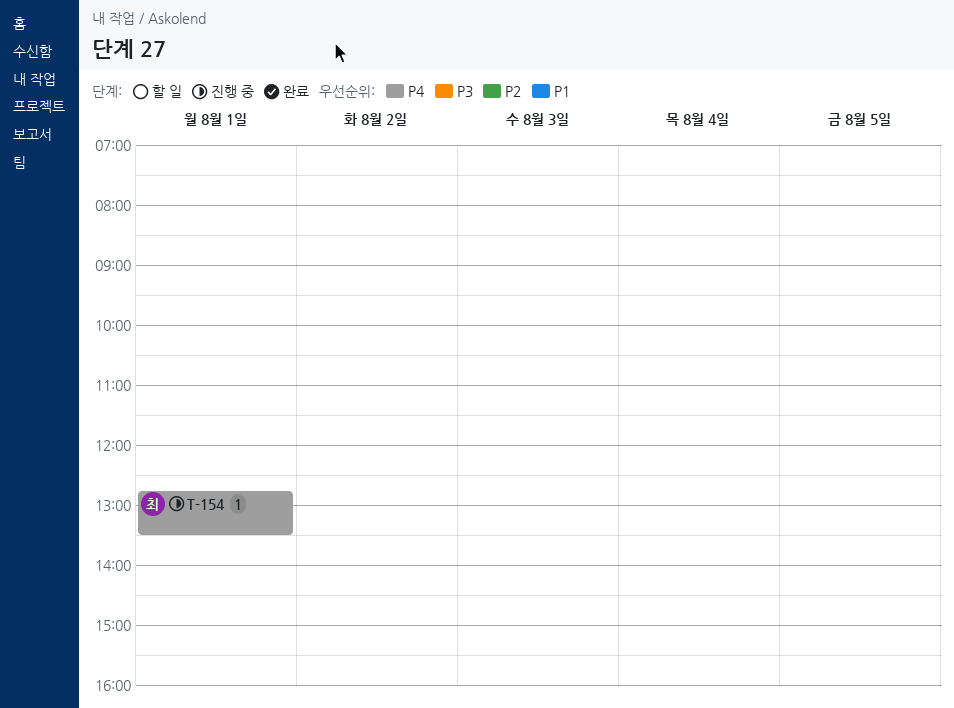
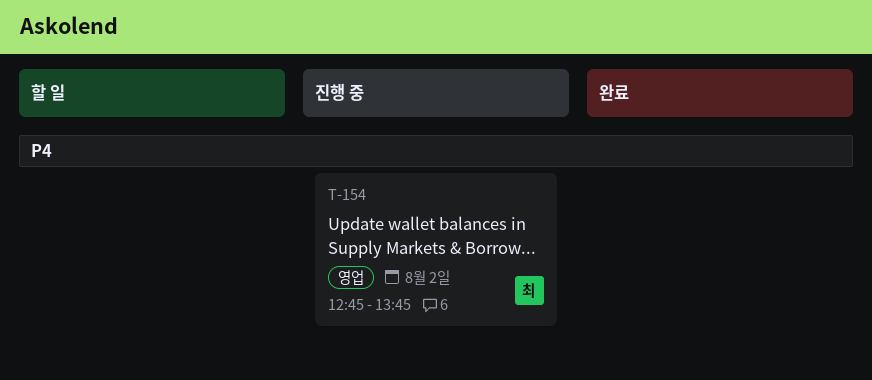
T-154, day: Aug 1 -> Aug 2
T-154, ends: 13:30 -> 13:45

